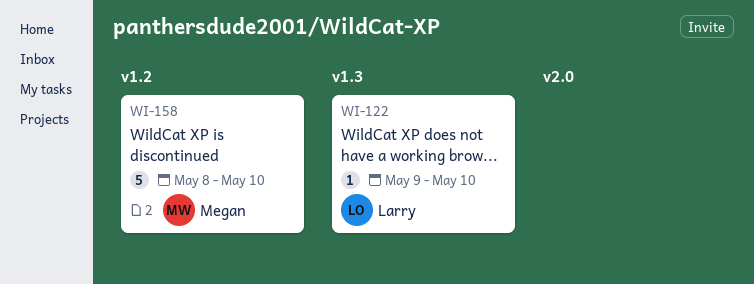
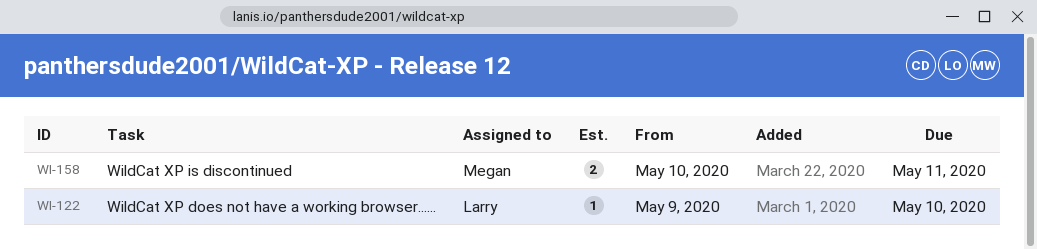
WI-158, estimate: 5 -> 2
WI-158, start: May 8 -> May 10
WI-158, due: May 10 -> May 11

